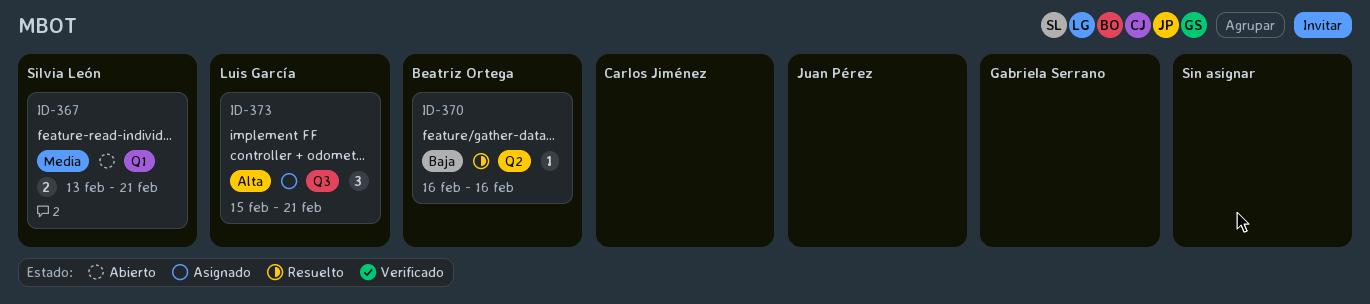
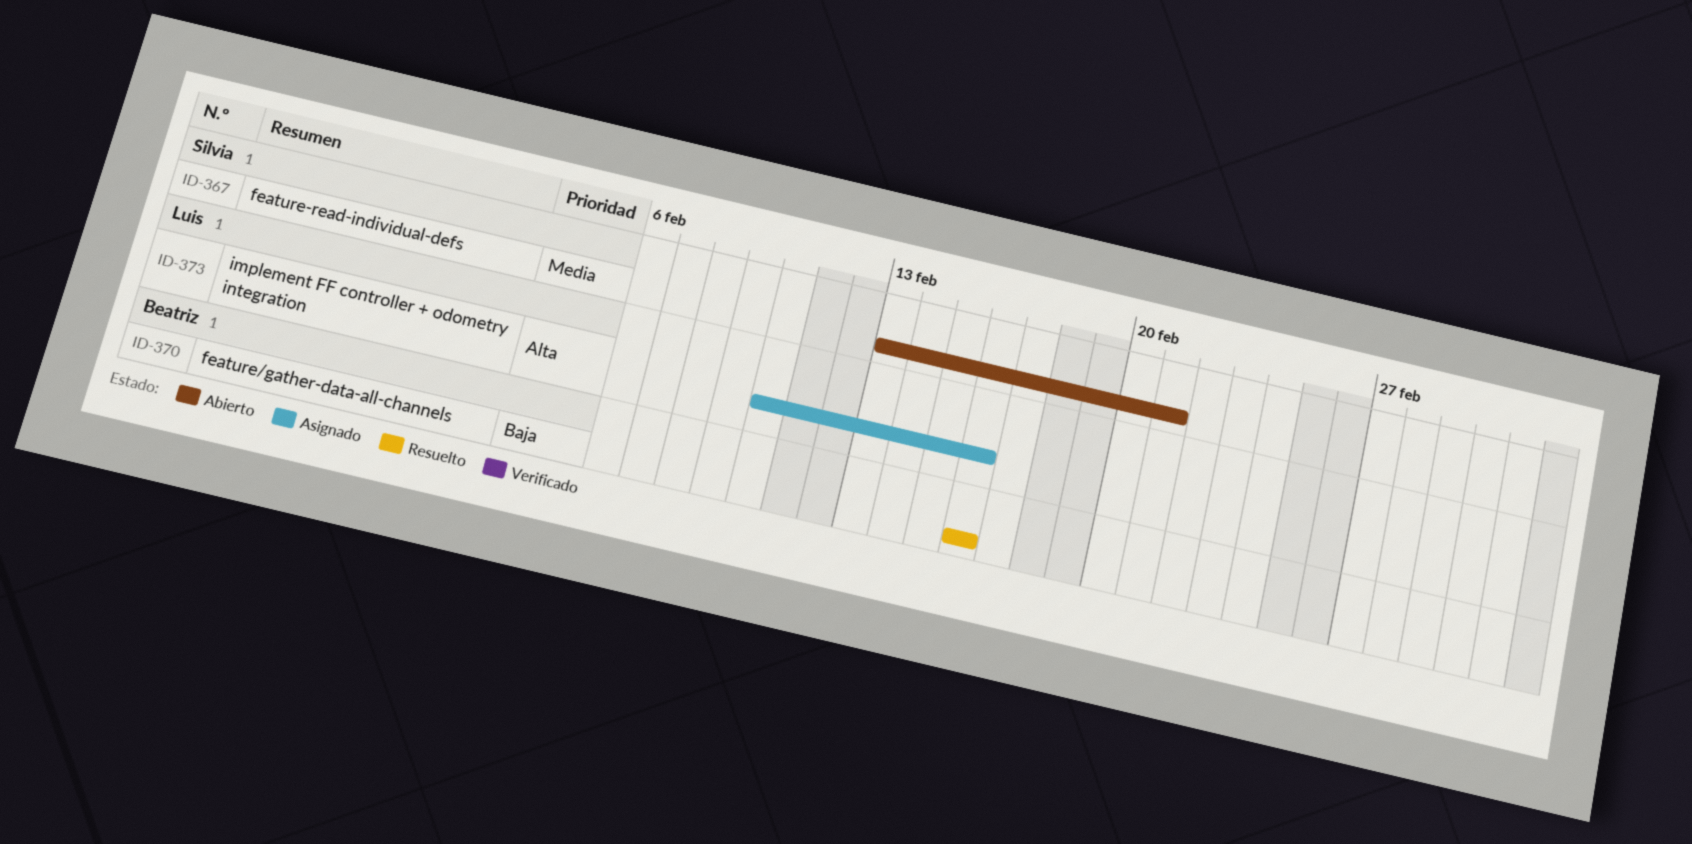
ID-373, start: Feb 15 -> Feb 10
ID-373, due: Feb 21 -> Feb 16

